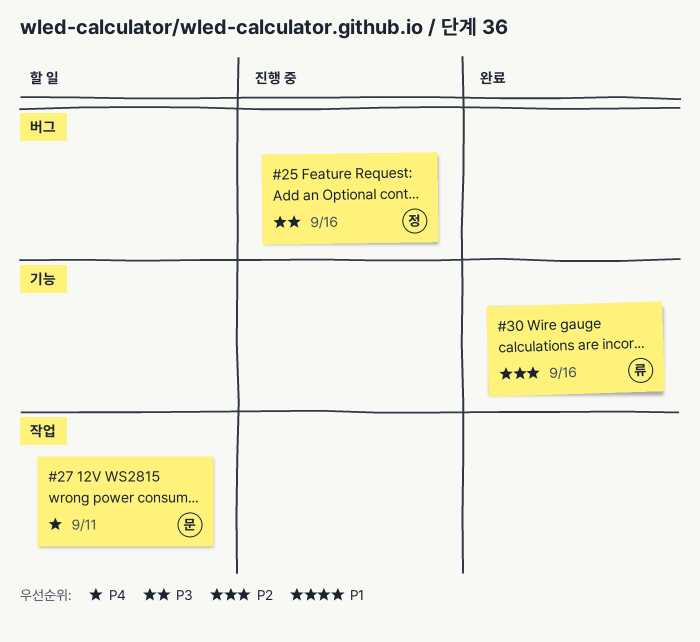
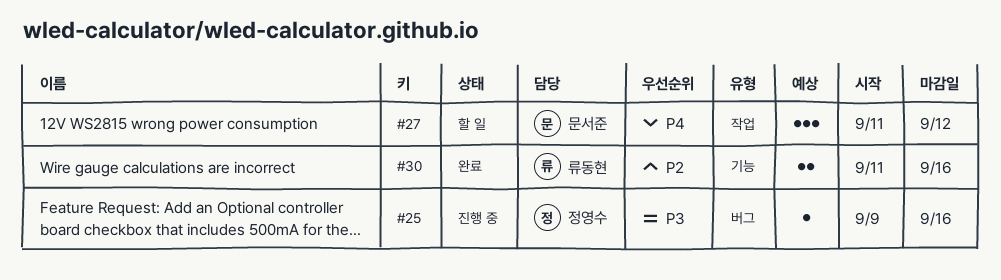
#27, due: Sep 11 -> Sep 12

